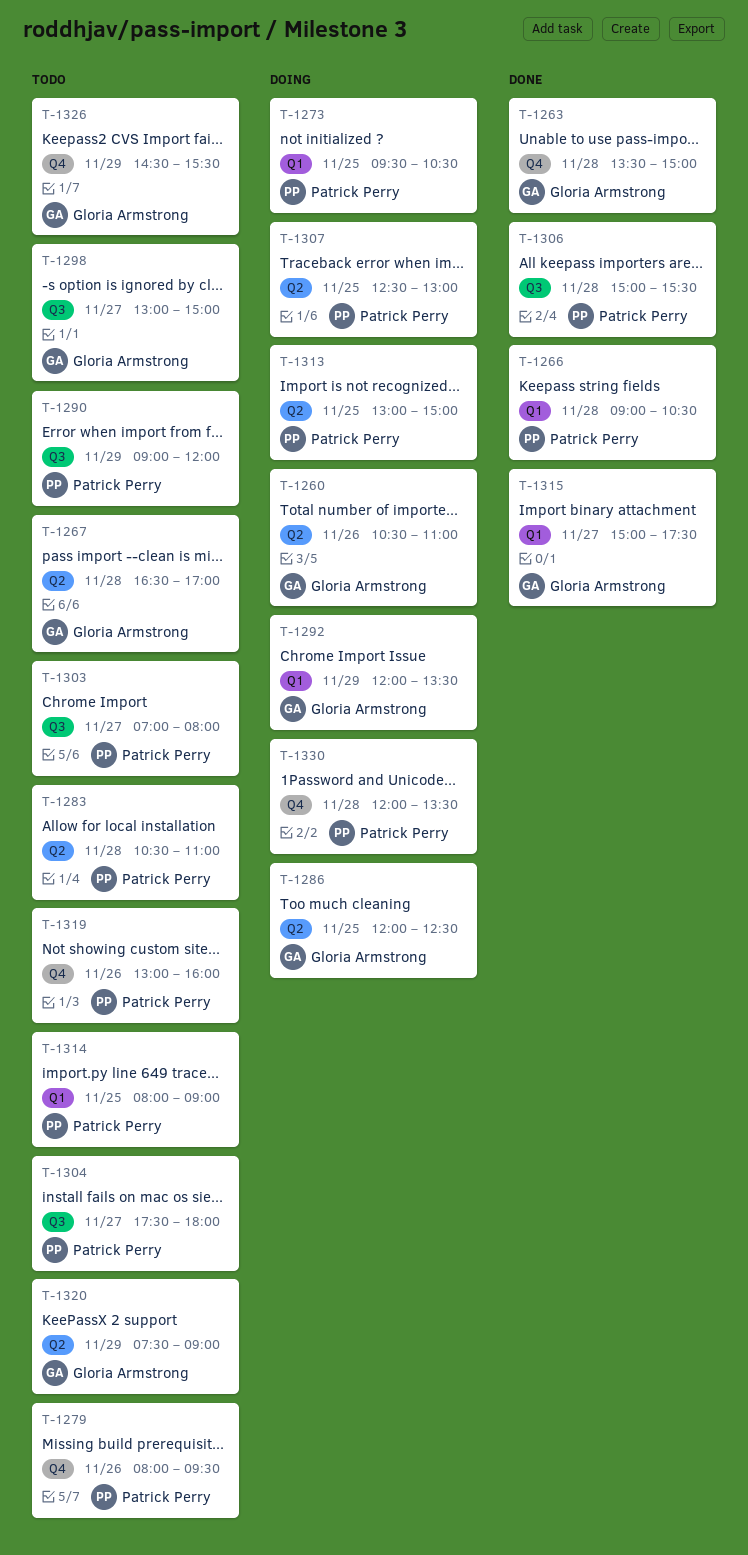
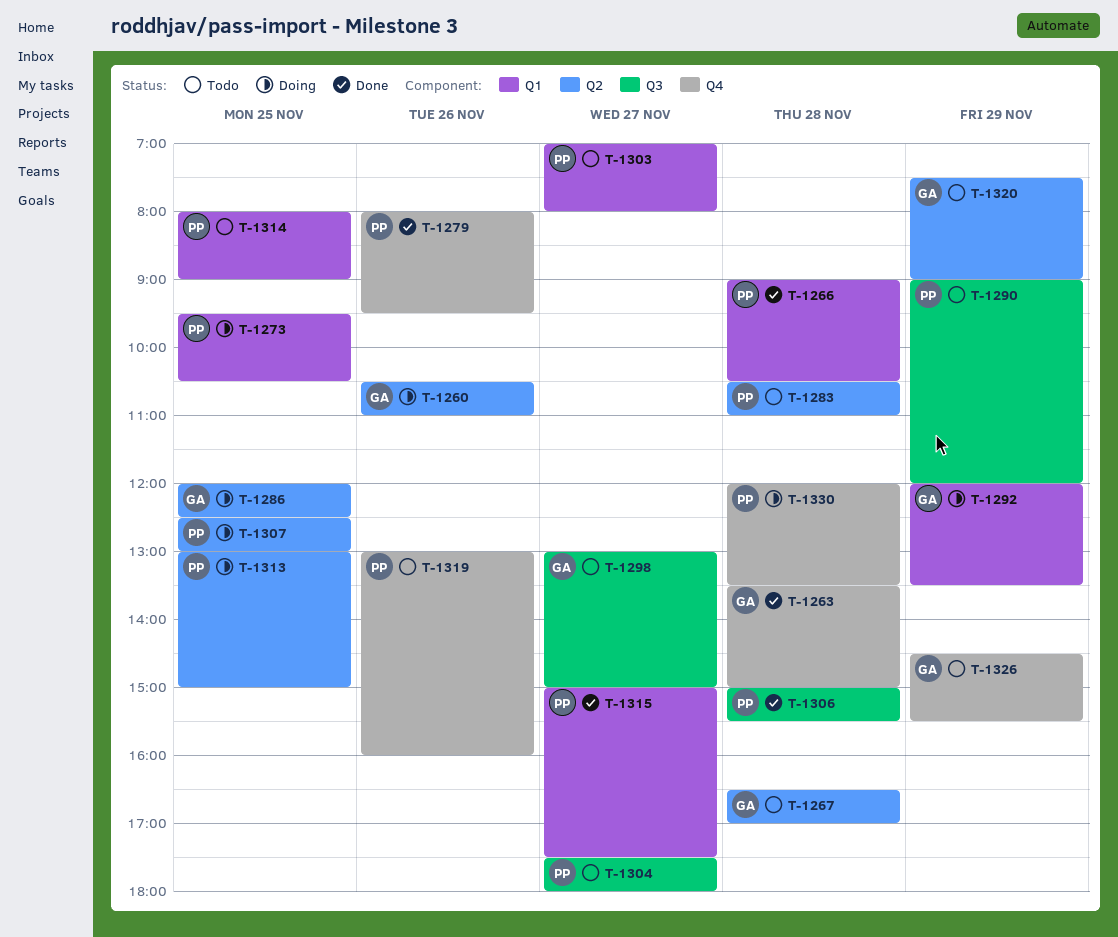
T-1279, status: Todo -> Done
T-1303, label: Q3 -> Q1
T-1315, owner: Gloria Armstrong -> Patrick Perry

